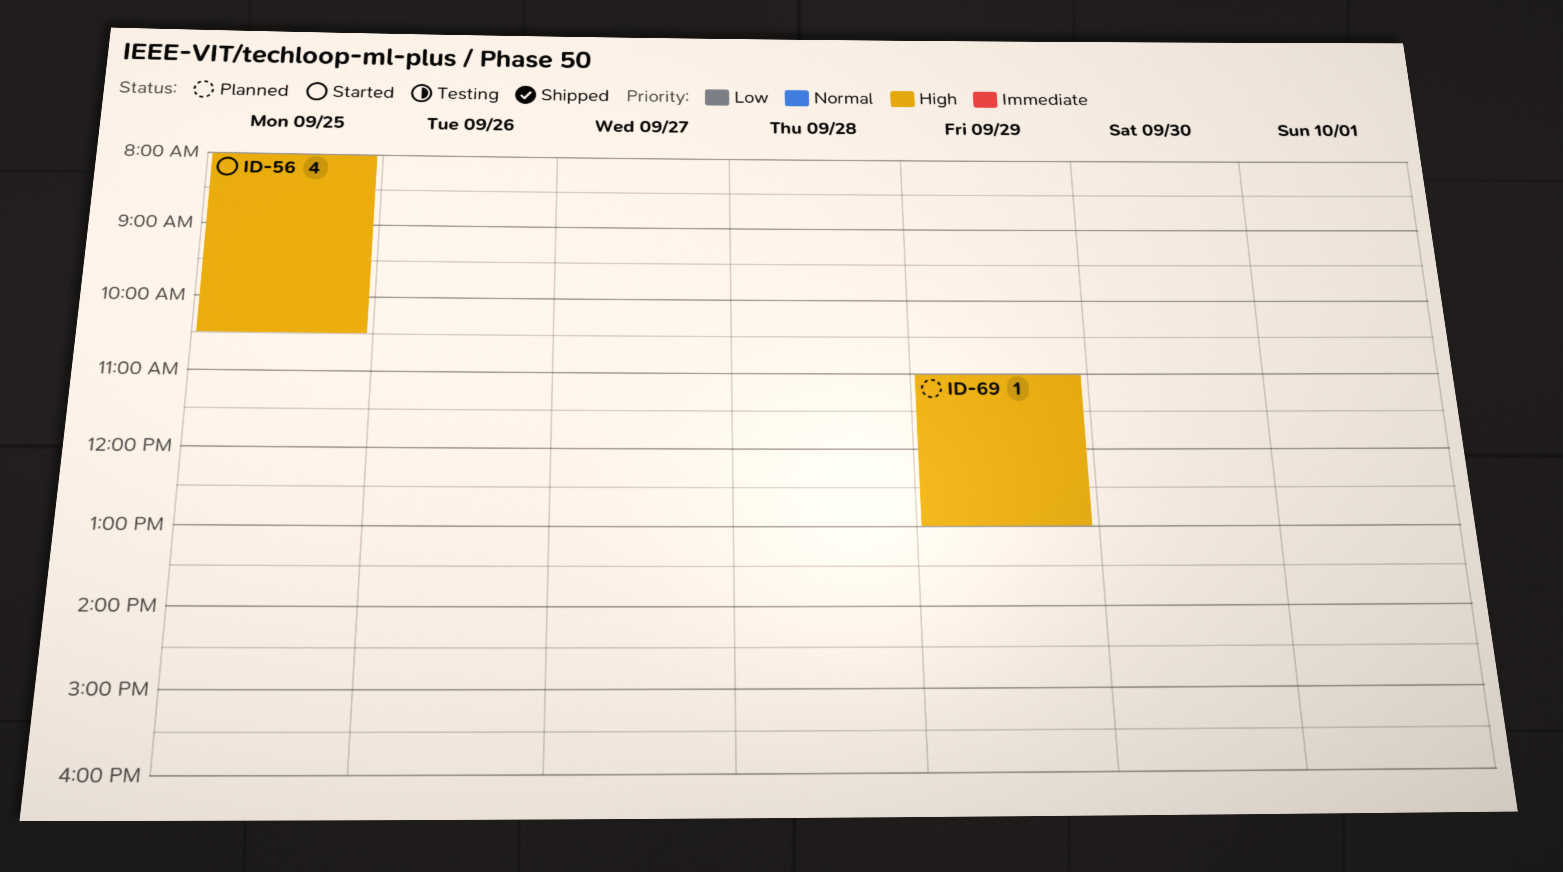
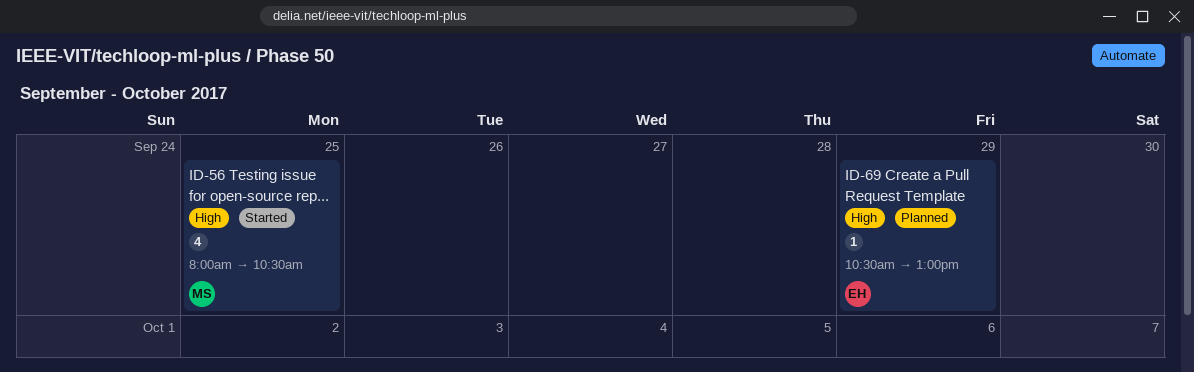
ID-69, begins: 11:00 -> 10:30

